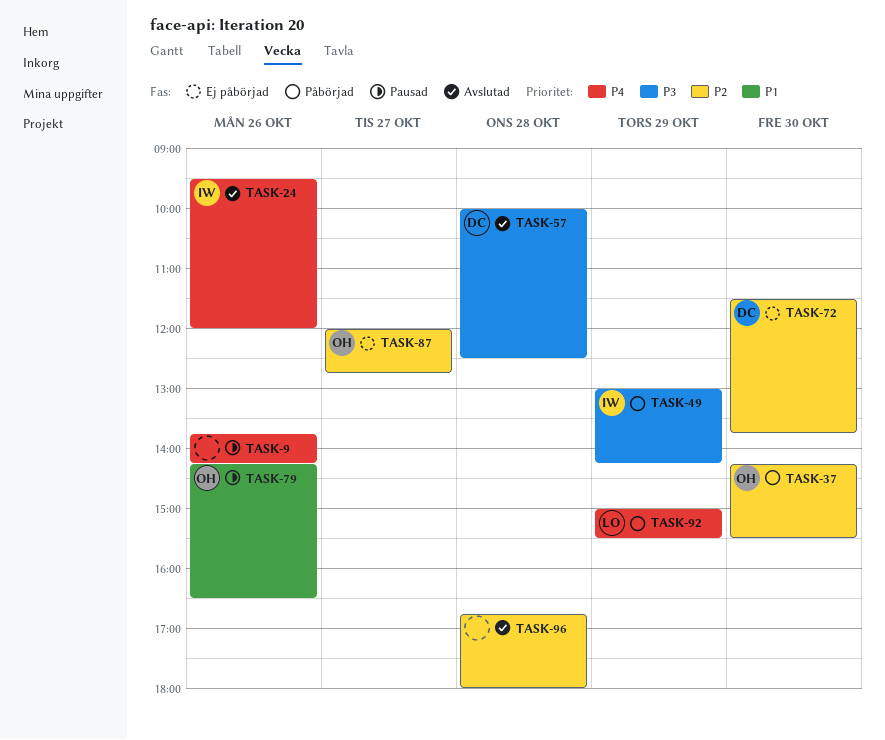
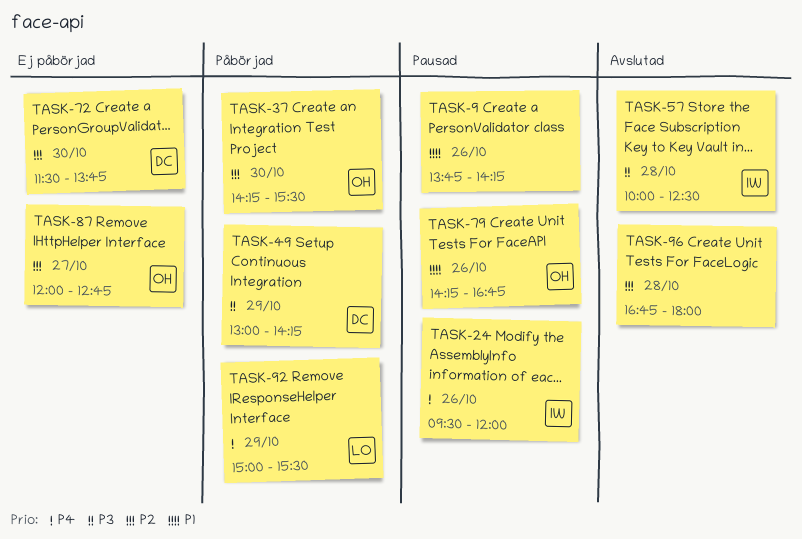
TASK-9, priority: P4 -> P1
TASK-24, status: Avslutad -> Pausad
TASK-49, owner: IW -> DC
TASK-57, owner: DC -> IW
TASK-79, ends: 16:30 -> 16:45

